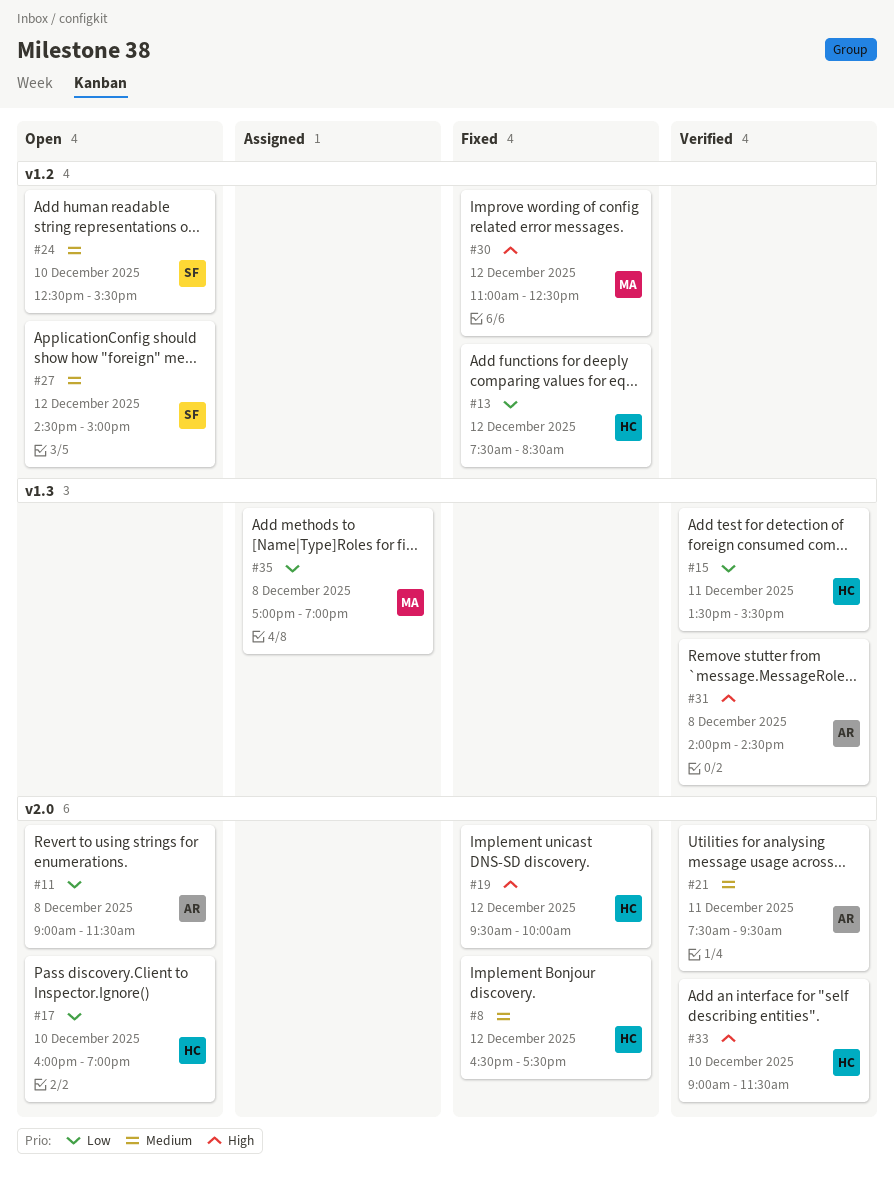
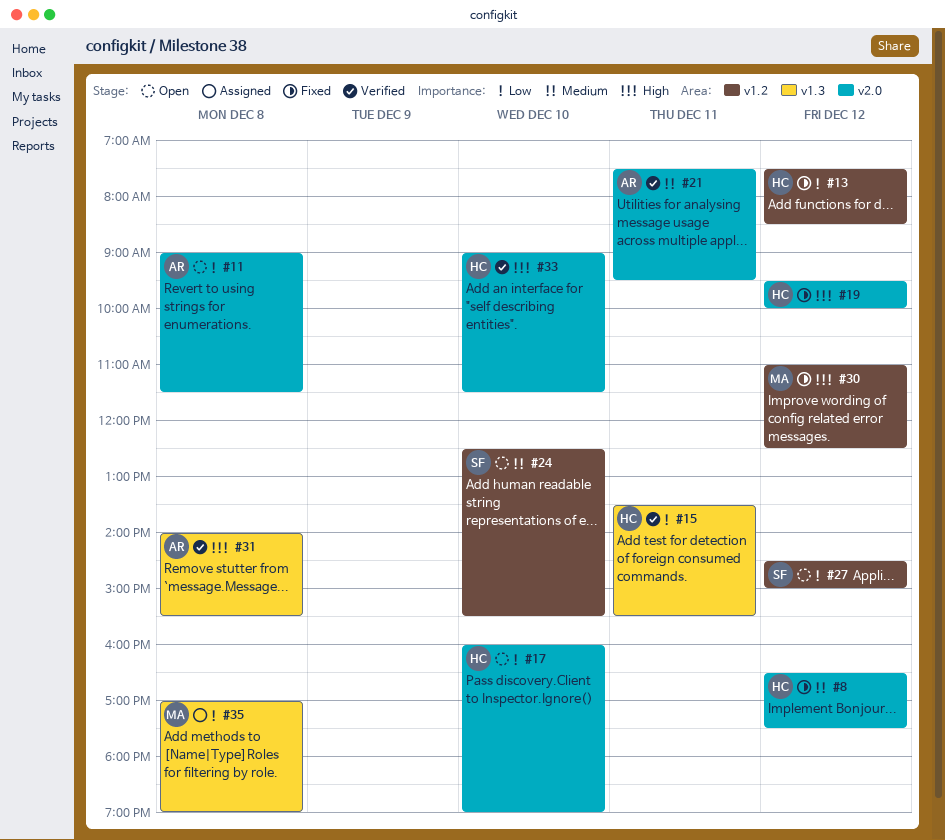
#27, priority: Medium -> Low
#31, ends: 14:30 -> 15:30

